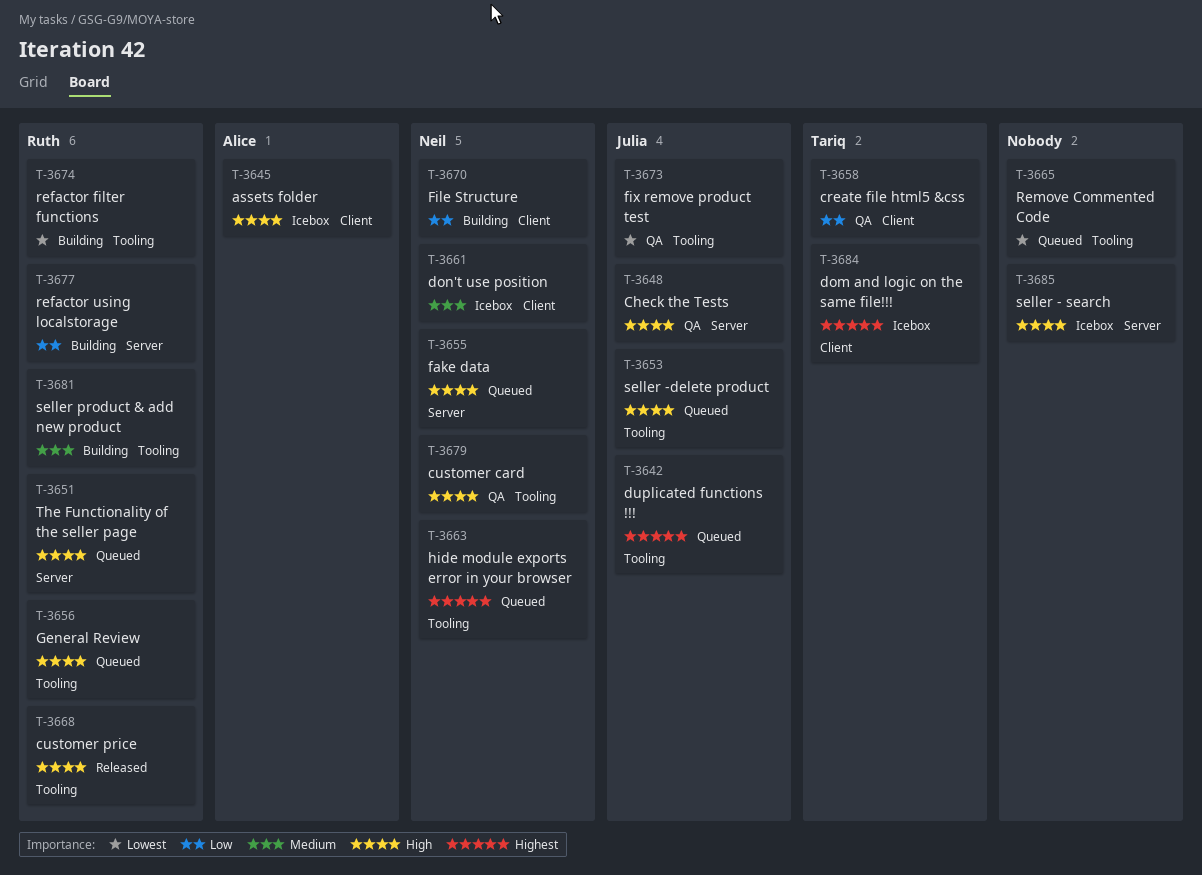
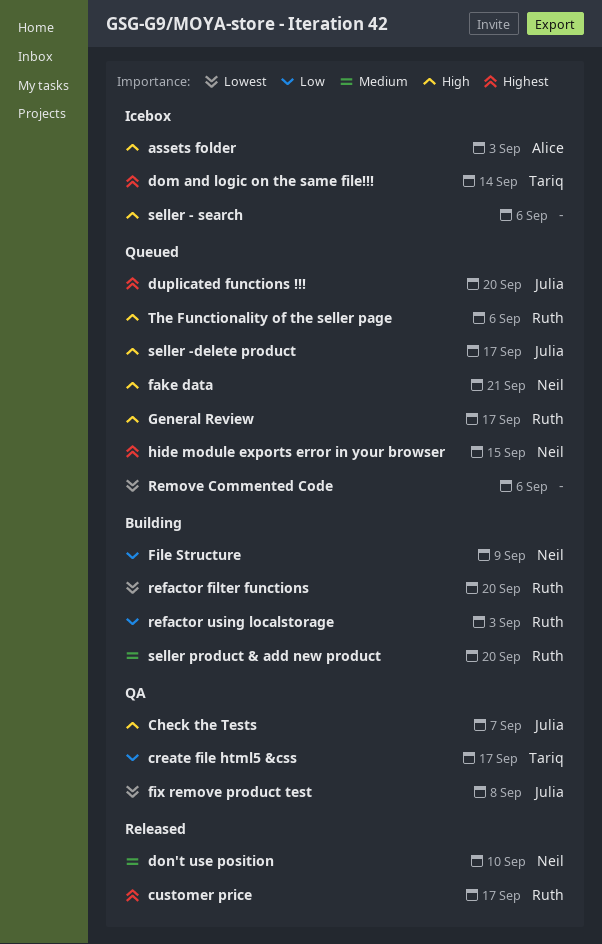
customer card: present -> none
customer price, priority: High -> Highest
don't use position, status: Icebox -> Released

